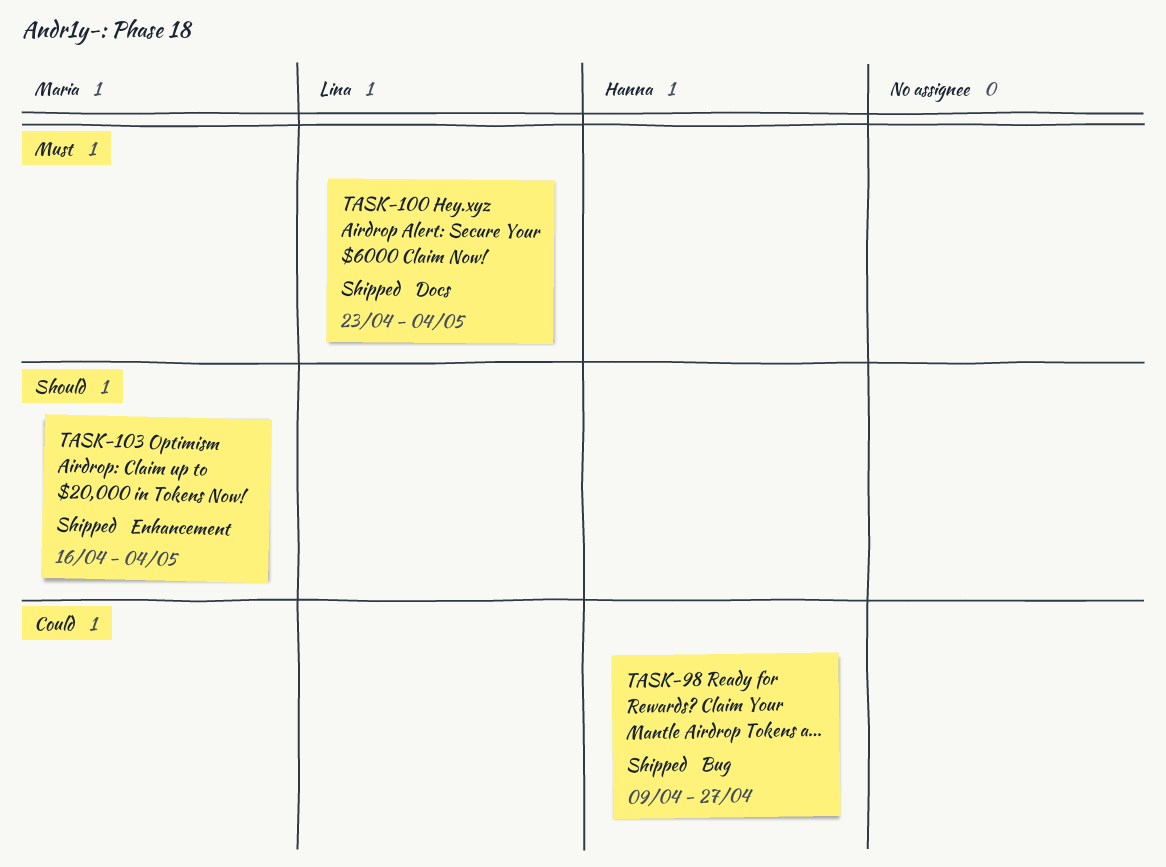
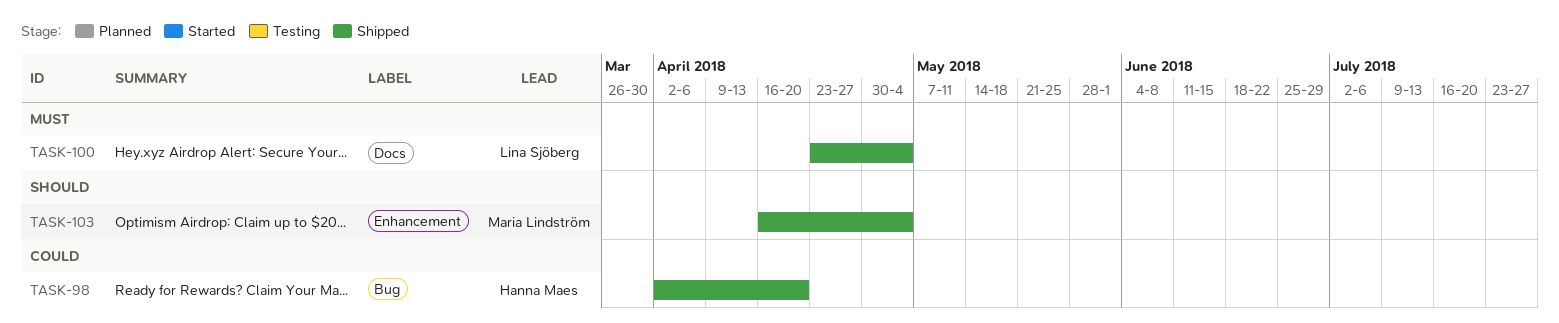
TASK-98, start: Apr 9 -> Apr 2
TASK-98, due: Apr 27 -> Apr 20

